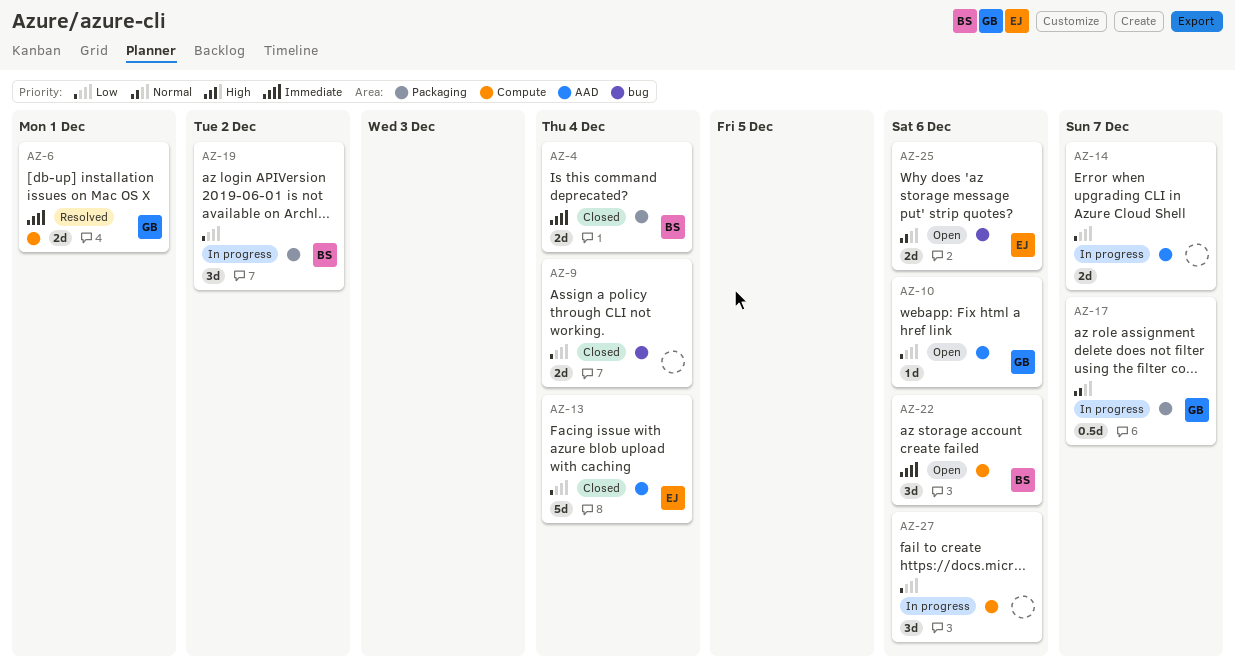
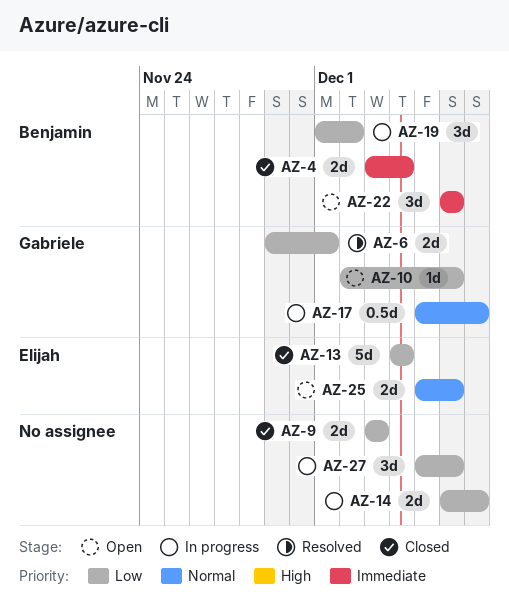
AZ-6, priority: Immediate -> Low
AZ-9, due: Dec 4 -> Dec 3

